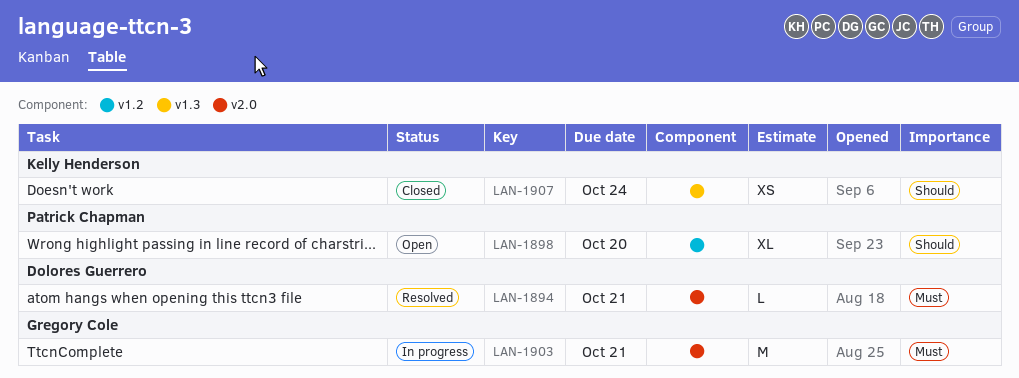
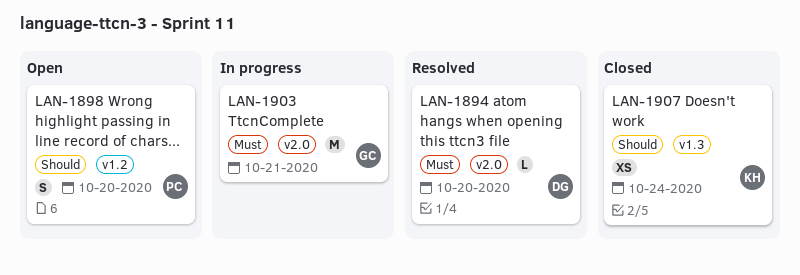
LAN-1894, due: Oct 21 -> Oct 20
LAN-1898, estimate: XL -> S

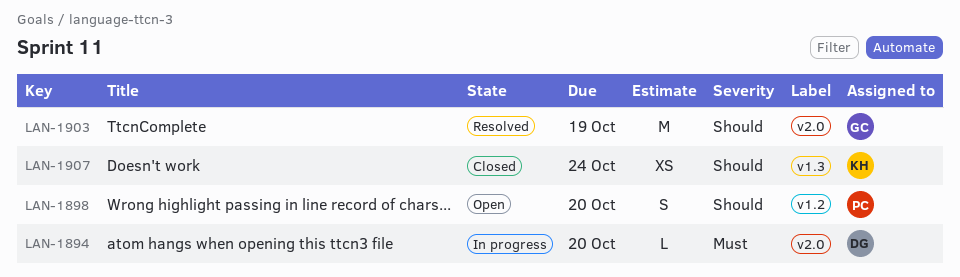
LAN-1894, status: Resolved -> In progress
LAN-1903, status: In progress -> Resolved
LAN-1903, priority: Must -> Should
LAN-1903, due: Oct 21 -> Oct 19

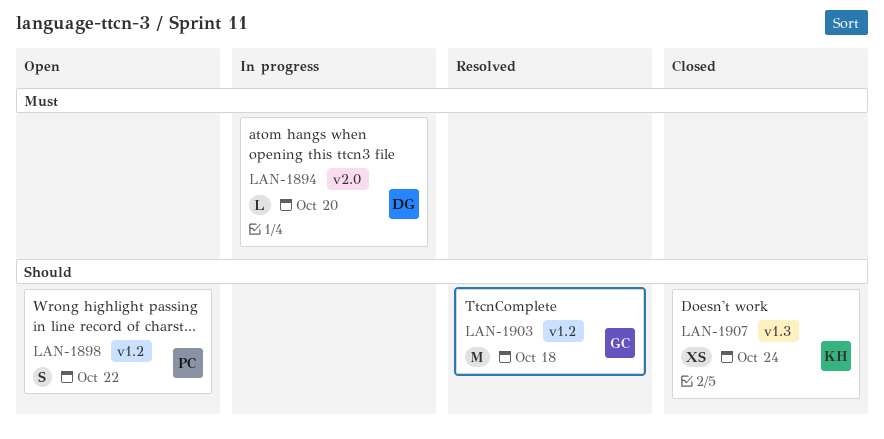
LAN-1898, due: Oct 20 -> Oct 22
LAN-1903, label: v2.0 -> v1.2
LAN-1903, due: Oct 19 -> Oct 18

